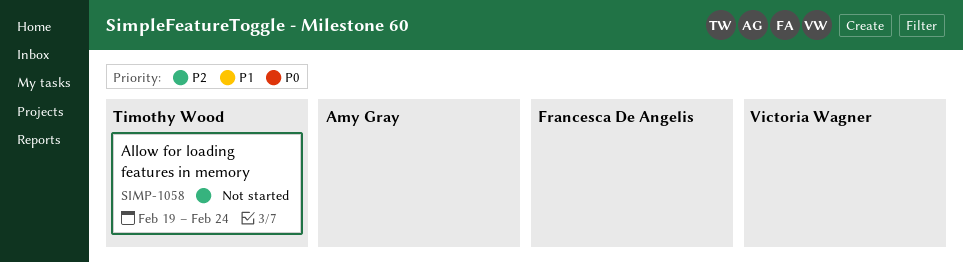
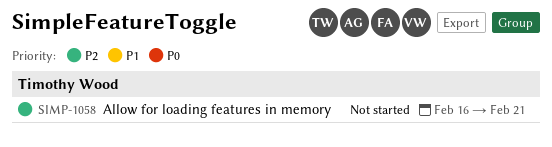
SIMP-1058, start: Feb 19 -> Feb 16
SIMP-1058, due: Feb 24 -> Feb 21

